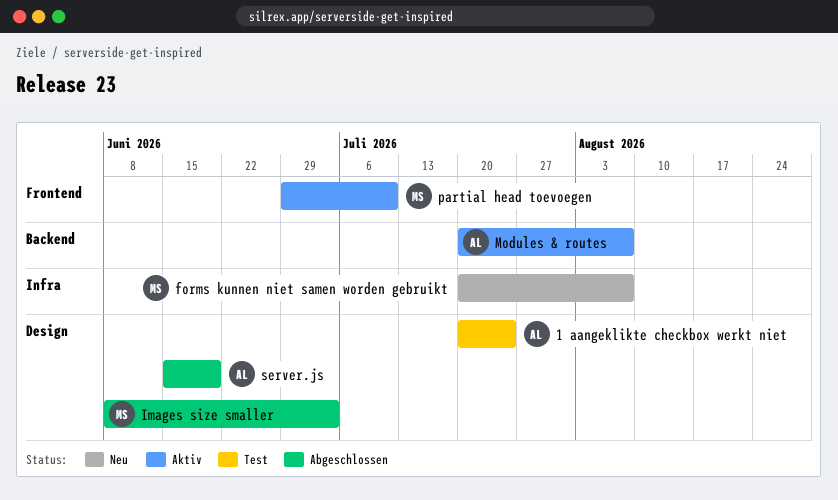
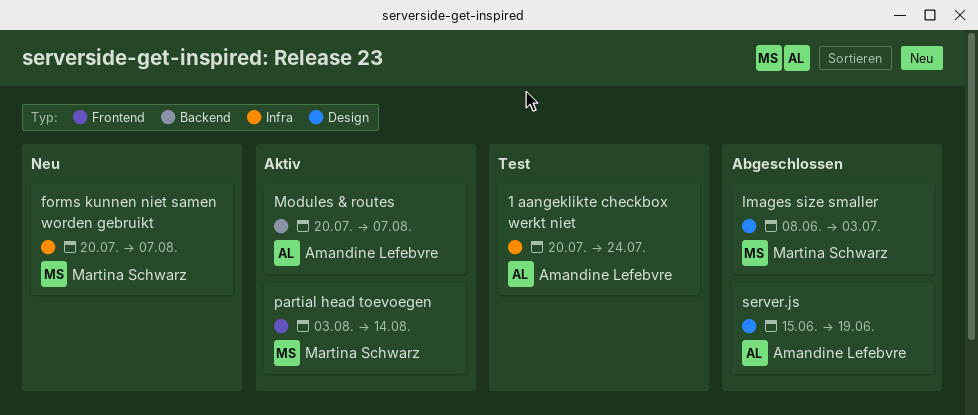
1 aangeklikte checkbox werkt niet, label: Design -> Infra
partial head toevoegen, start: Jun 29 -> Aug 3
partial head toevoegen, due: Jul 10 -> Aug 14

